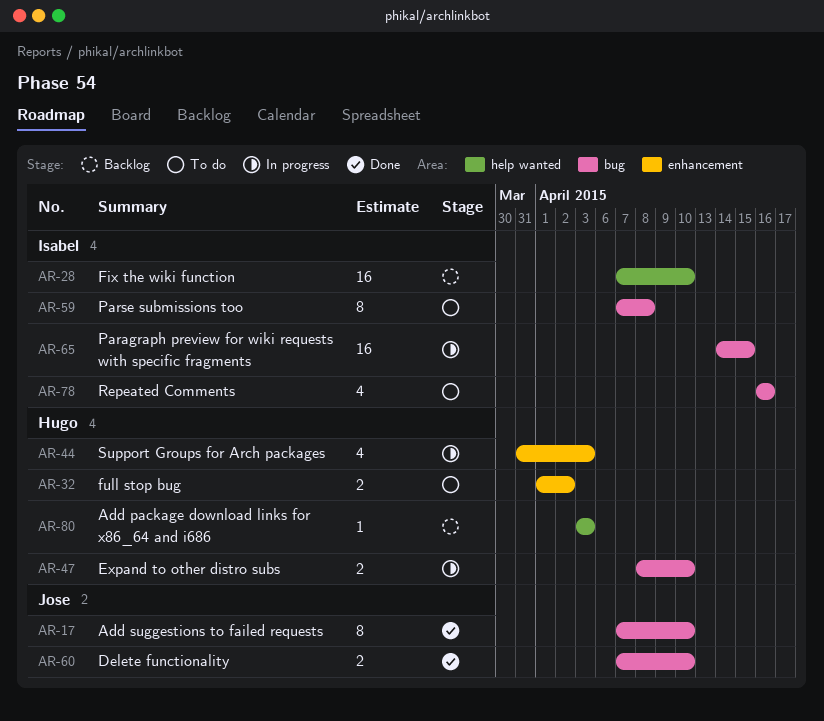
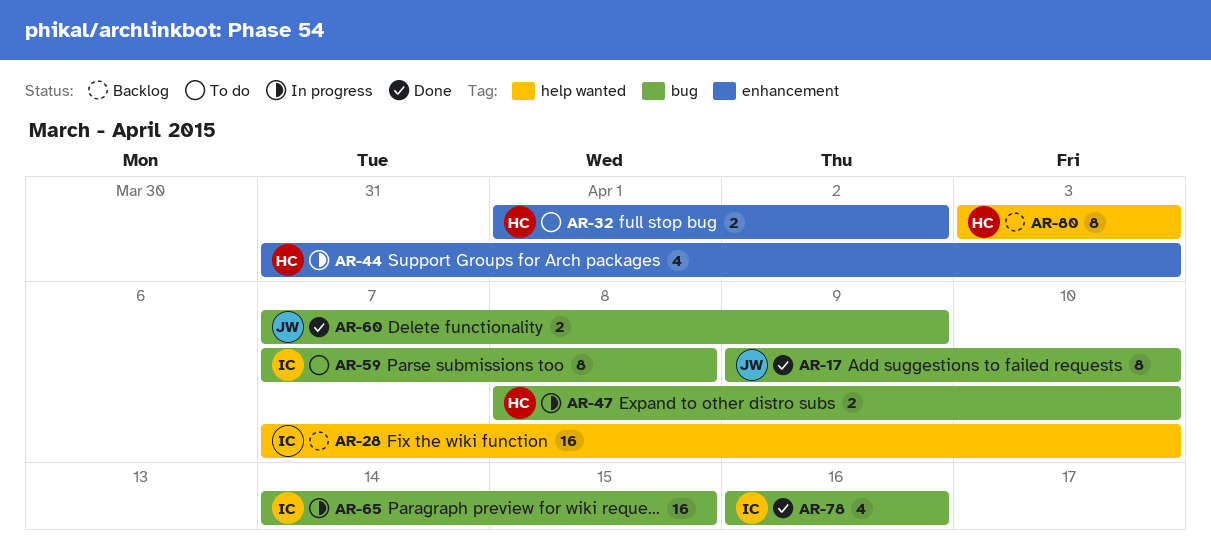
AR-17, start: Apr 7 -> Apr 9
AR-60, due: Apr 10 -> Apr 9
AR-78, status: To do -> Done
AR-80, estimate: 1 -> 8

